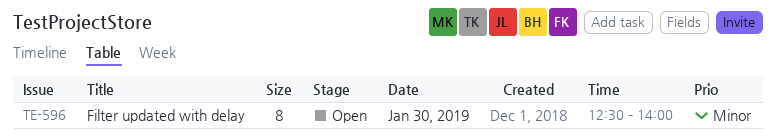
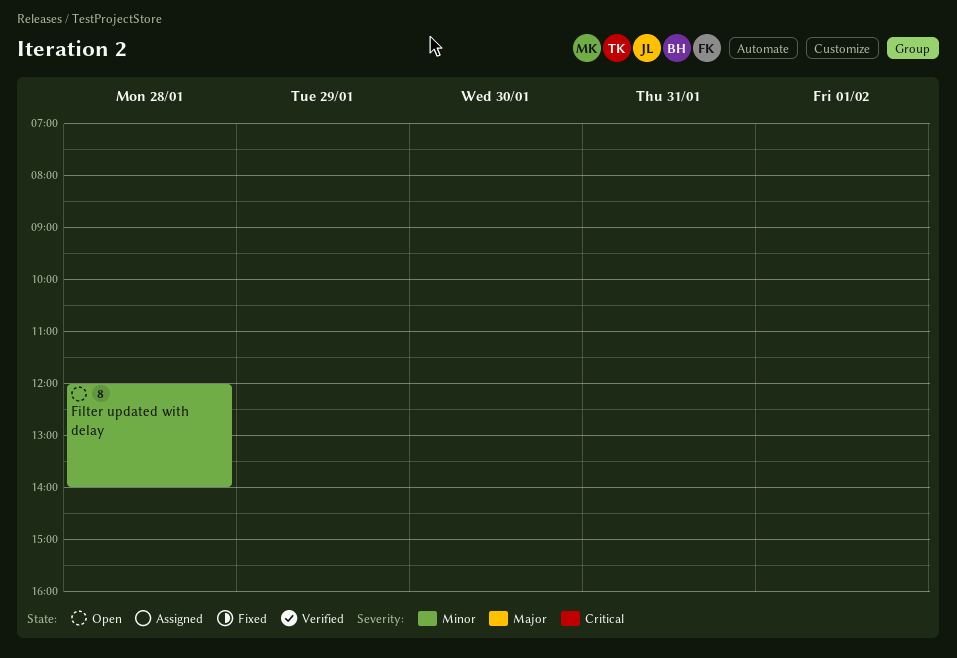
Filter updated with delay, day: Jan 30 -> Jan 28
Filter updated with delay, begins: 12:30 -> 12:00

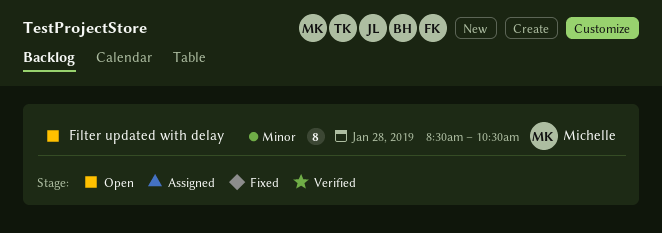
Filter updated with delay, begins: 12:00 -> 08:30
Filter updated with delay, ends: 14:00 -> 10:30

